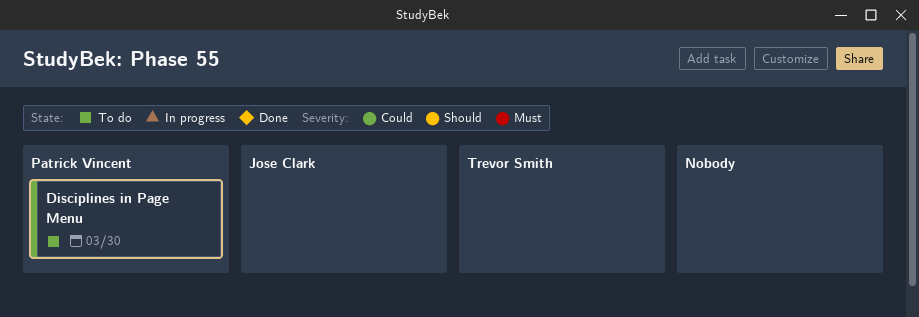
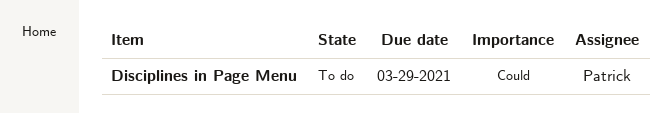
Disciplines in Page Menu, due: Mar 30 -> Mar 29

